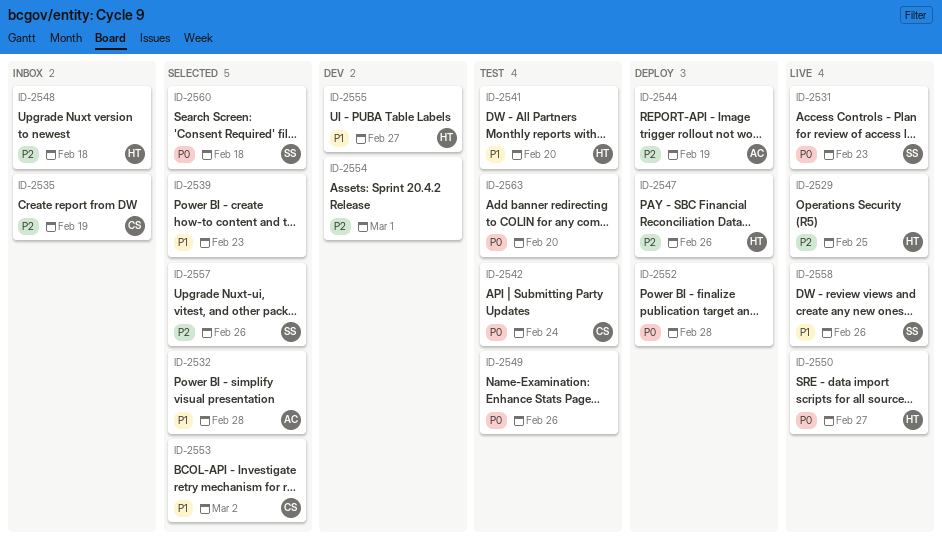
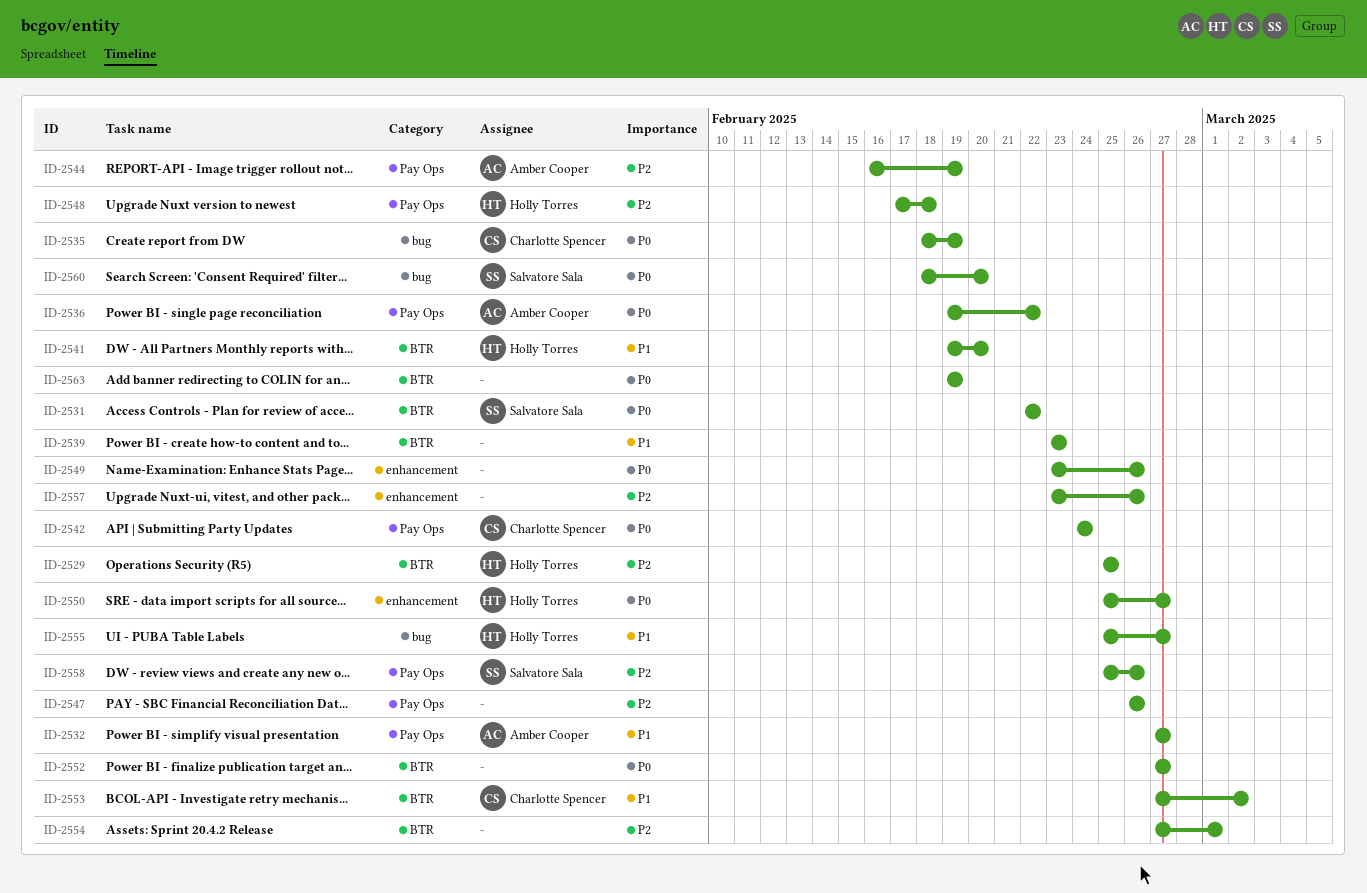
ID-2531, due: Feb 23 -> Feb 22
ID-2532, due: Feb 28 -> Feb 27
ID-2535, priority: P2 -> P0
ID-2536: none -> present
ID-2547, owner: Holly Torres -> none
ID-2552, due: Feb 28 -> Feb 27
ID-2557, owner: Salvatore Sala -> none
ID-2558, priority: P1 -> P2
ID-2560, due: Feb 18 -> Feb 20
ID-2563, due: Feb 20 -> Feb 19

